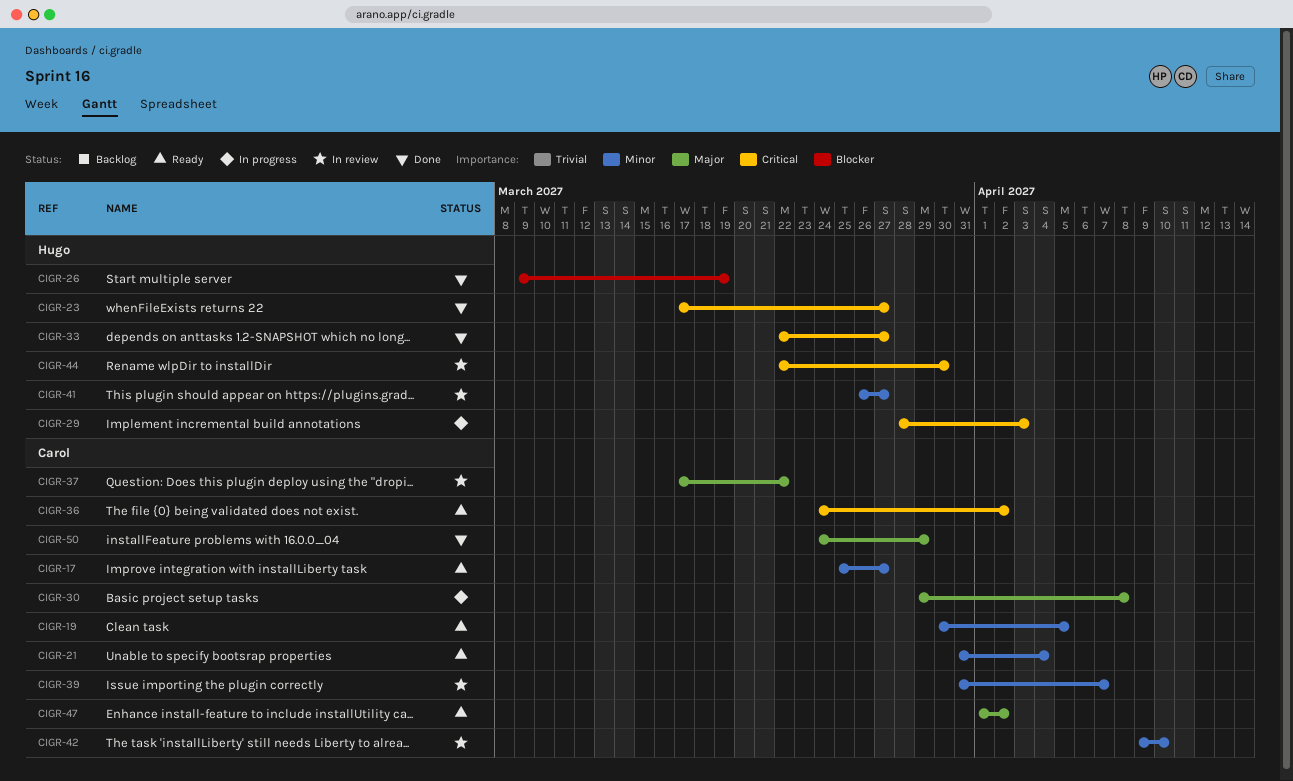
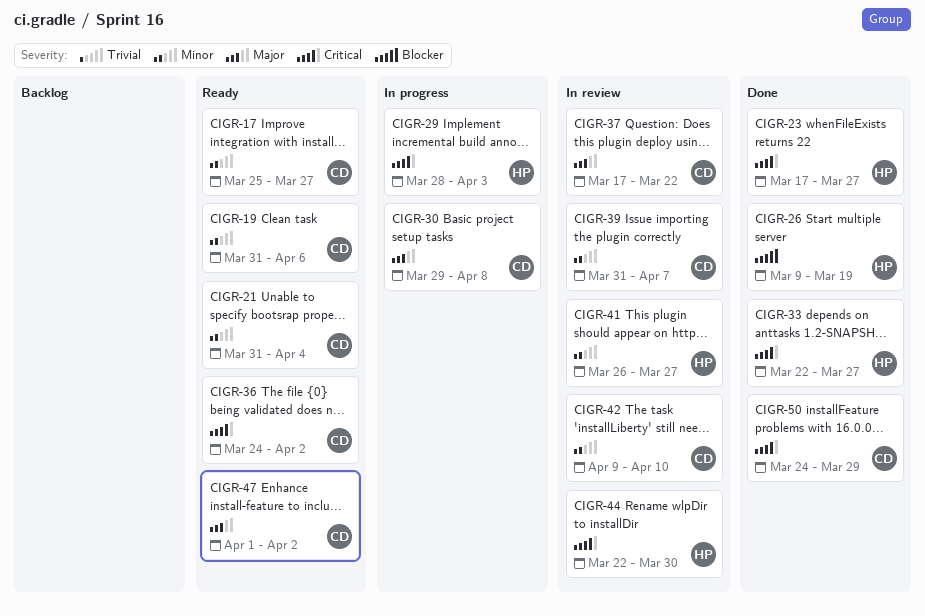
CIGR-19, start: Mar 30 -> Mar 31
CIGR-19, due: Apr 5 -> Apr 6
CIGR-50, priority: Major -> Critical

